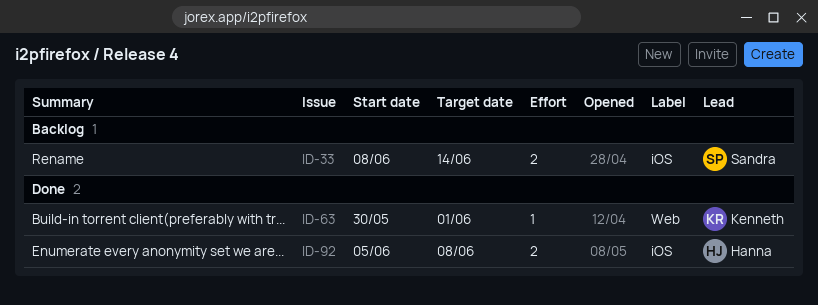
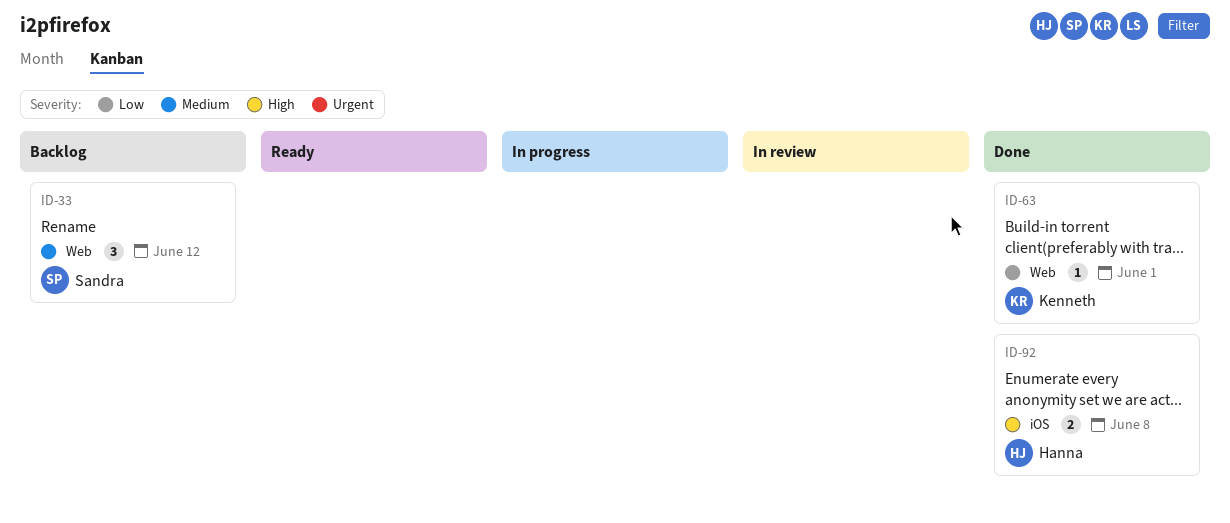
ID-33, label: iOS -> Web
ID-33, estimate: 2 -> 3
ID-33, due: Jun 14 -> Jun 12

